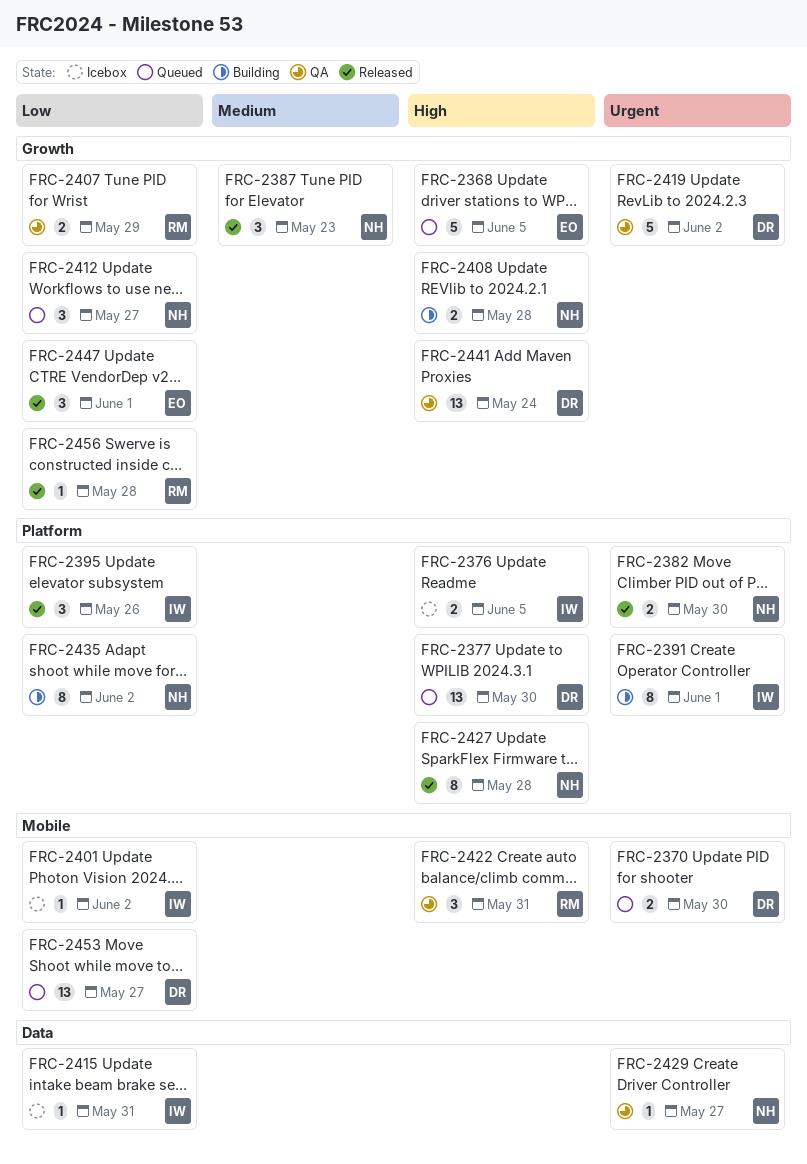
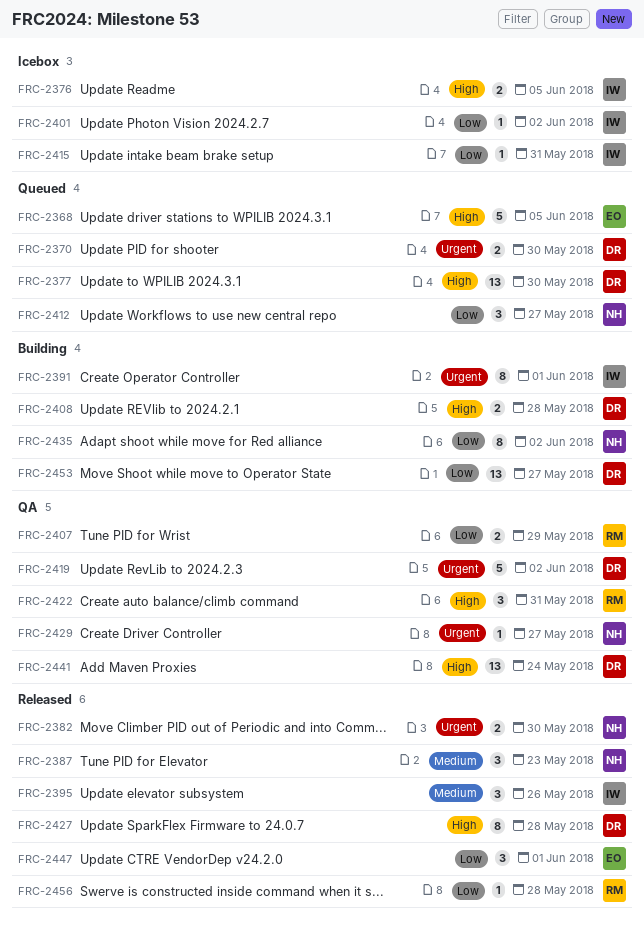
FRC-2395, priority: Low -> Medium
FRC-2408, owner: NH -> DR
FRC-2427, owner: NH -> DR
FRC-2453, status: Queued -> Building

